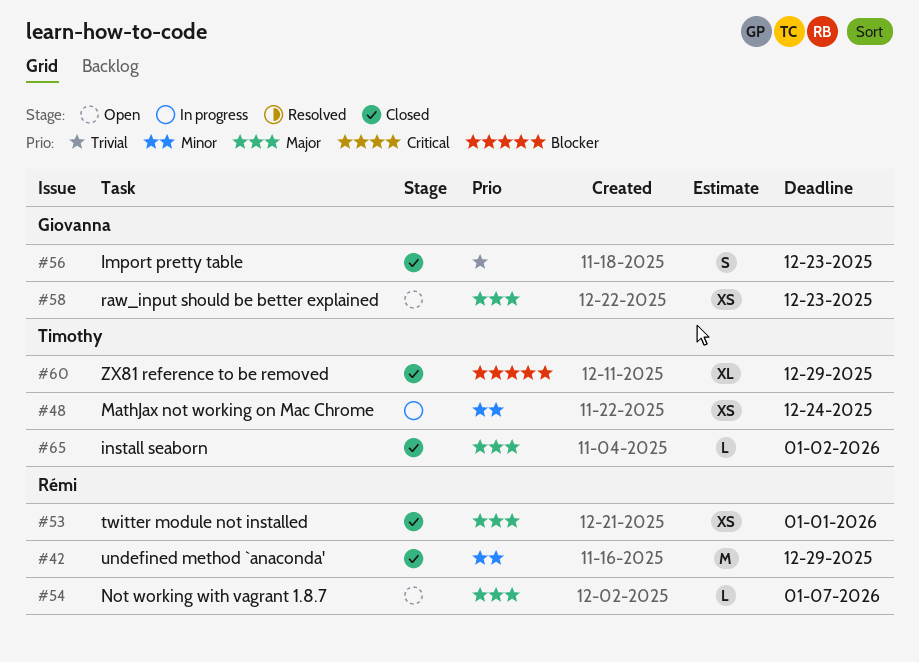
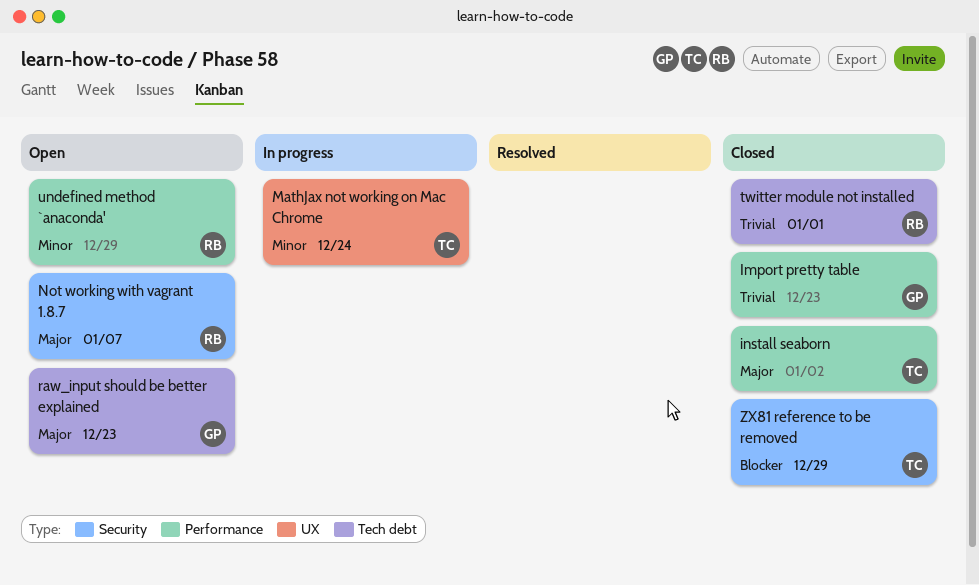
twitter module not installed, priority: Major -> Trivial
undefined method `anaconda', status: Closed -> Open

